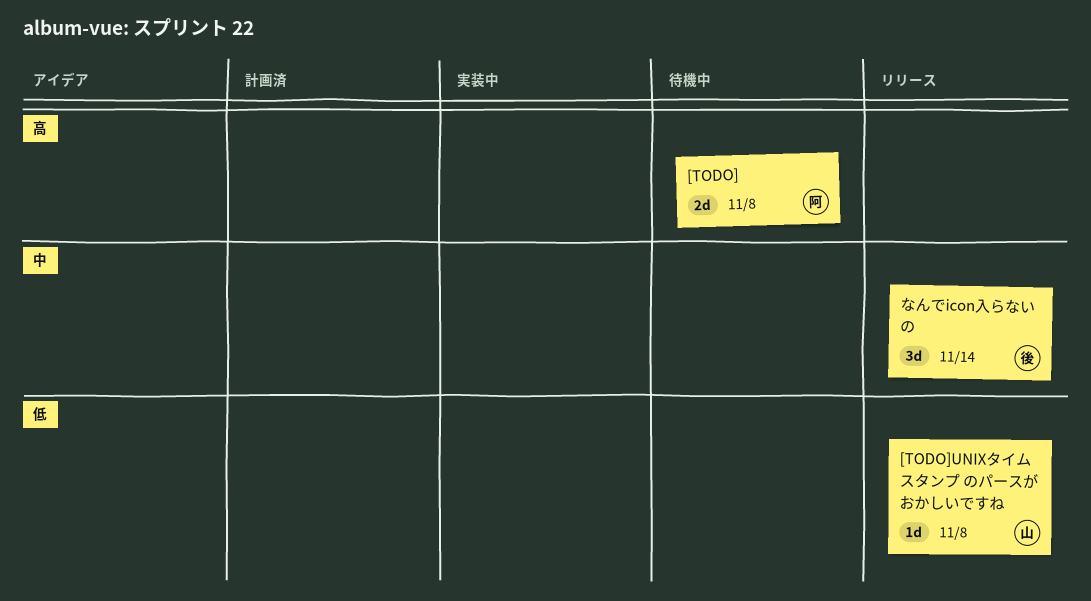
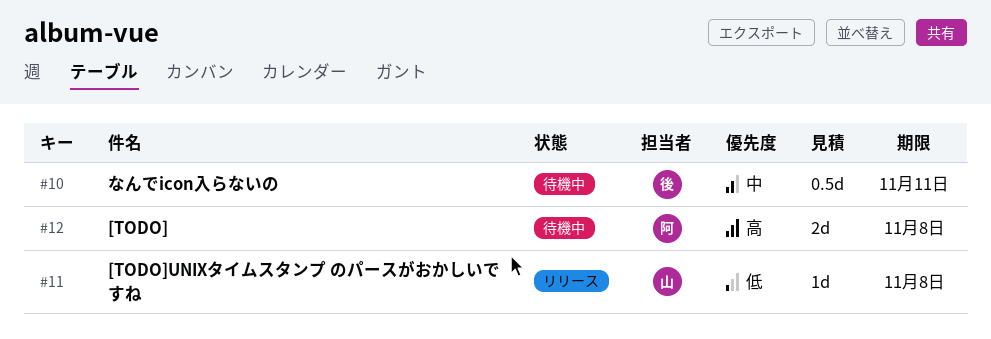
なんでicon入らないの, status: リリース -> 待機中
なんでicon入らないの, estimate: 3d -> 0.5d
なんでicon入らないの, due: Nov 14 -> Nov 11

